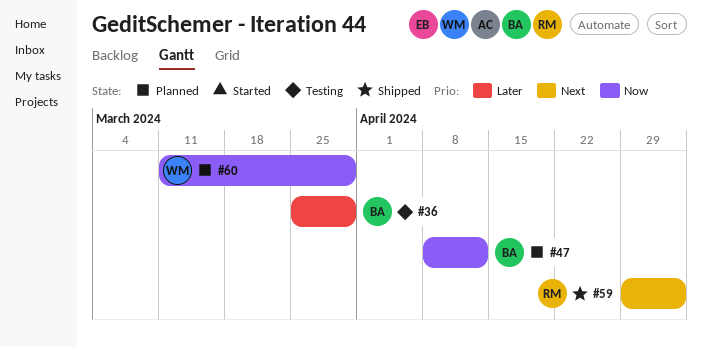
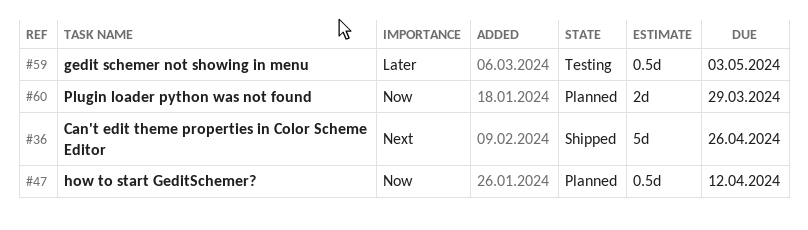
#36, status: Testing -> Shipped
#36, priority: Later -> Next
#36, due: Mar 29 -> Apr 26
#59, status: Shipped -> Testing
#59, priority: Next -> Later

